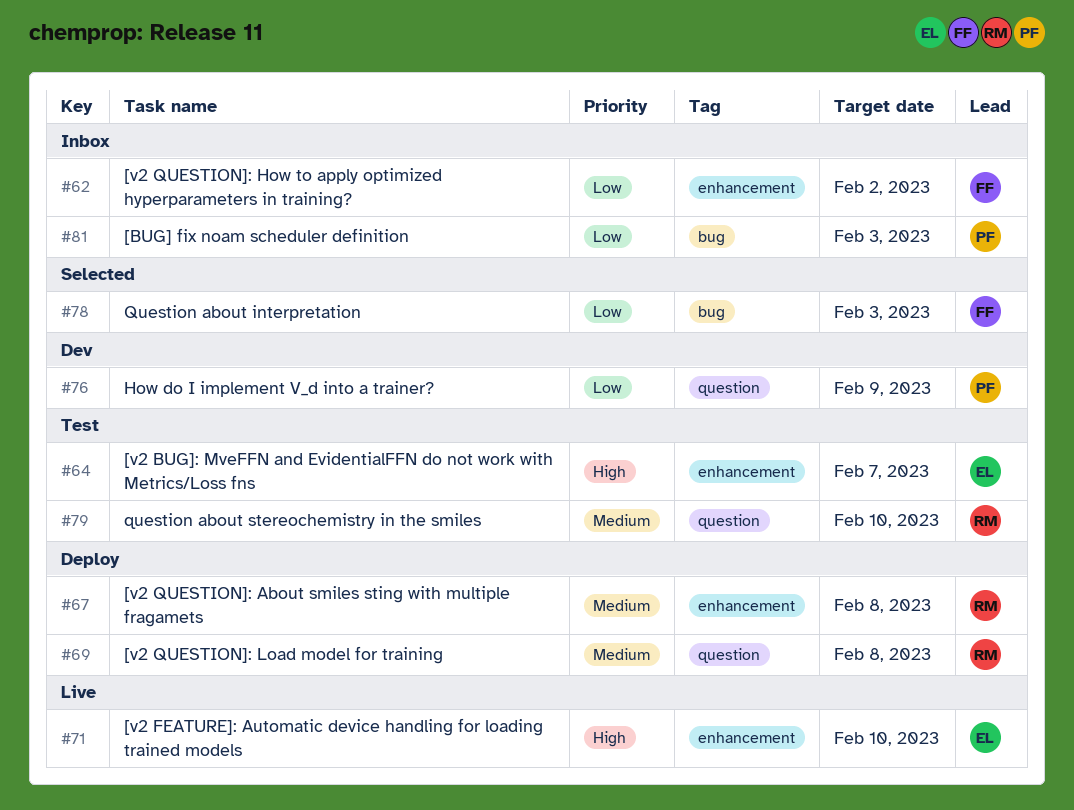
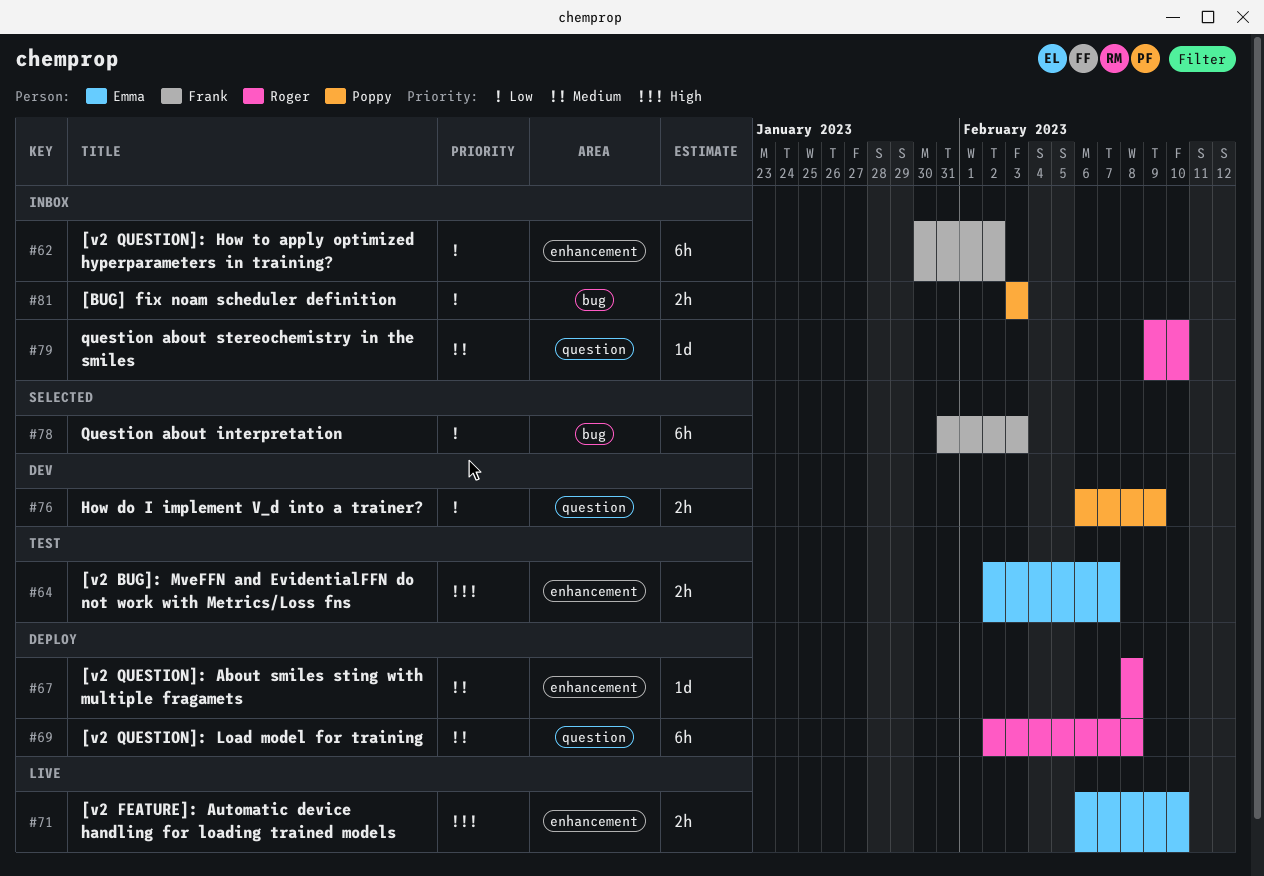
#79, status: Test -> Inbox

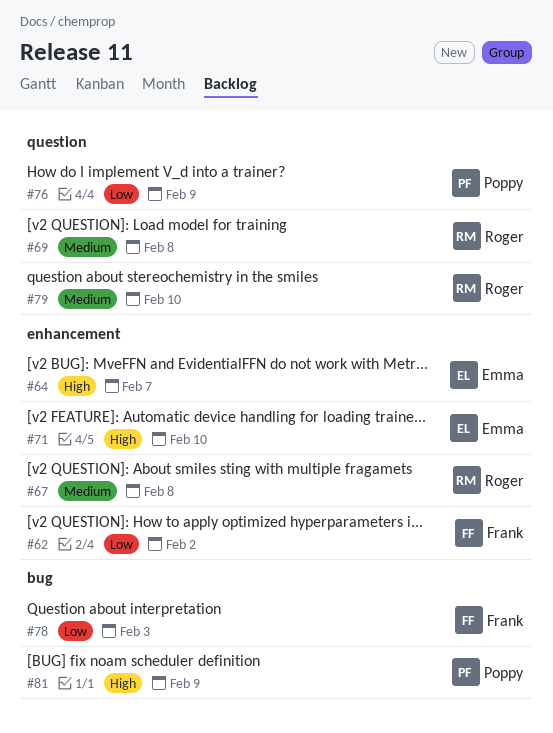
#81, priority: Low -> High
#81, due: Feb 3 -> Feb 9

